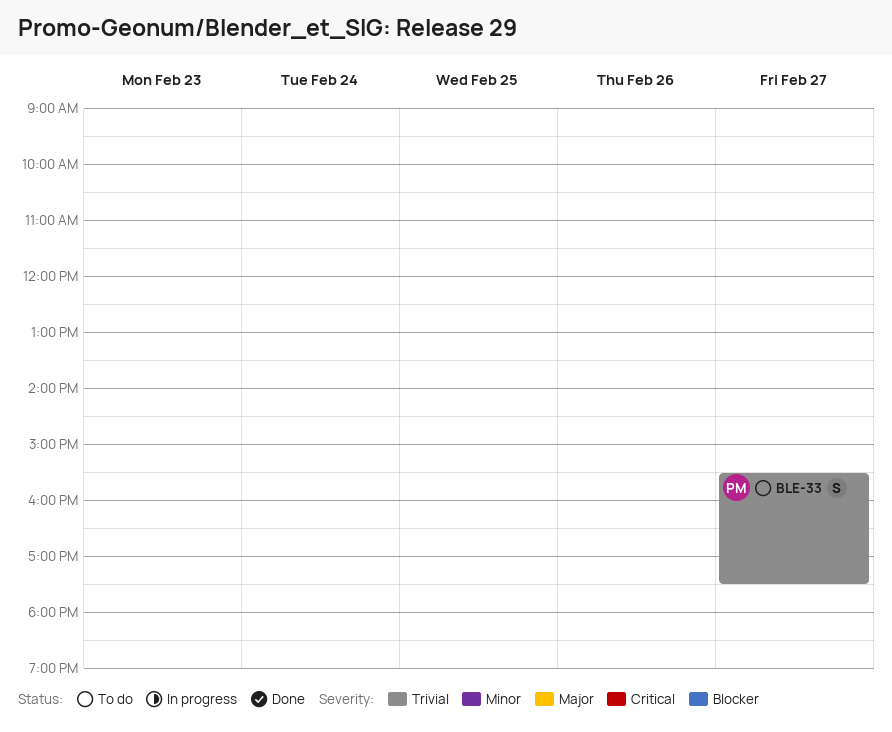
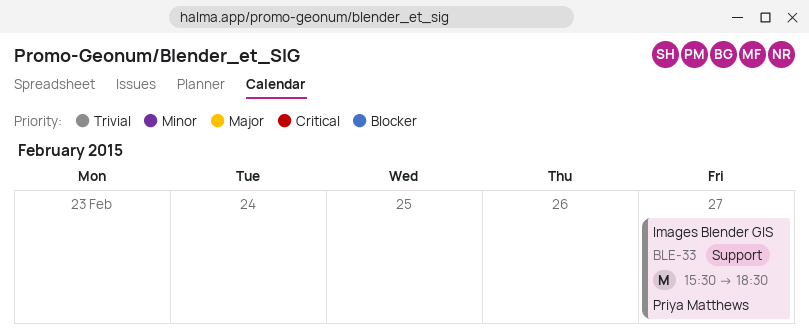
BLE-33, estimate: S -> M
BLE-33, ends: 17:30 -> 18:30

